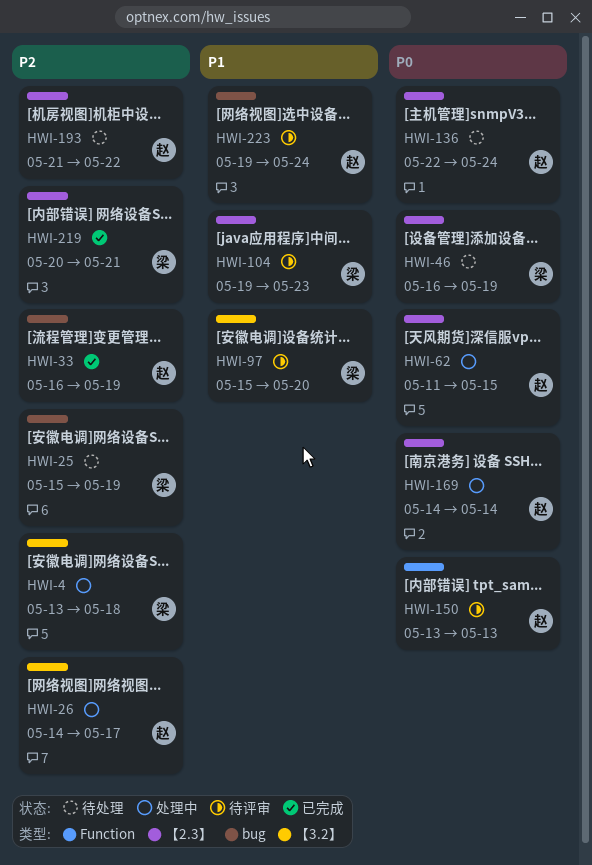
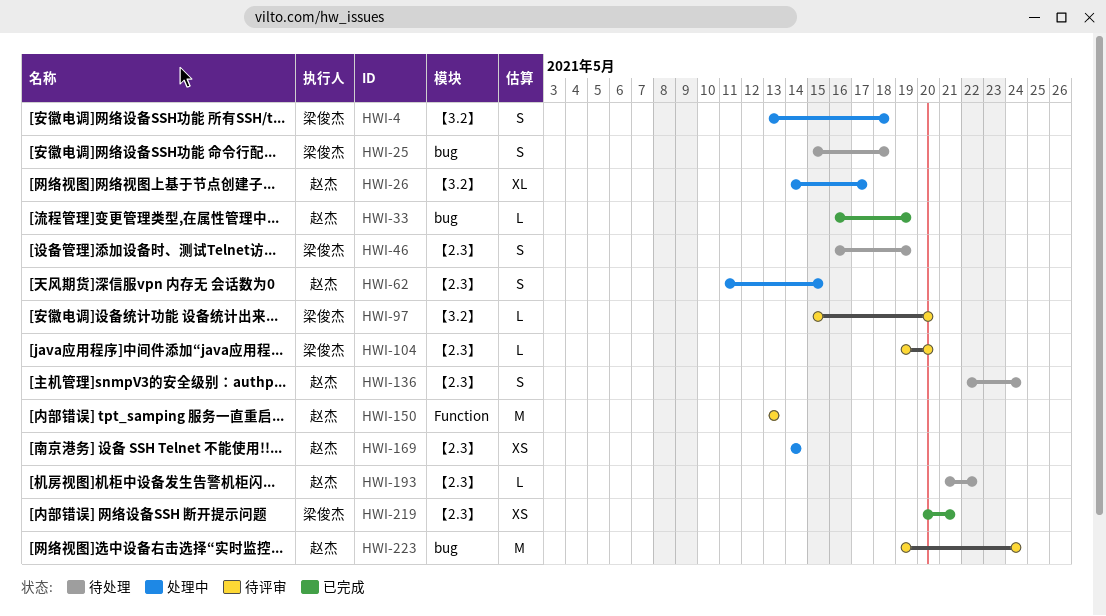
HWI-25, due: May 19 -> May 18
HWI-104, due: May 23 -> May 20

